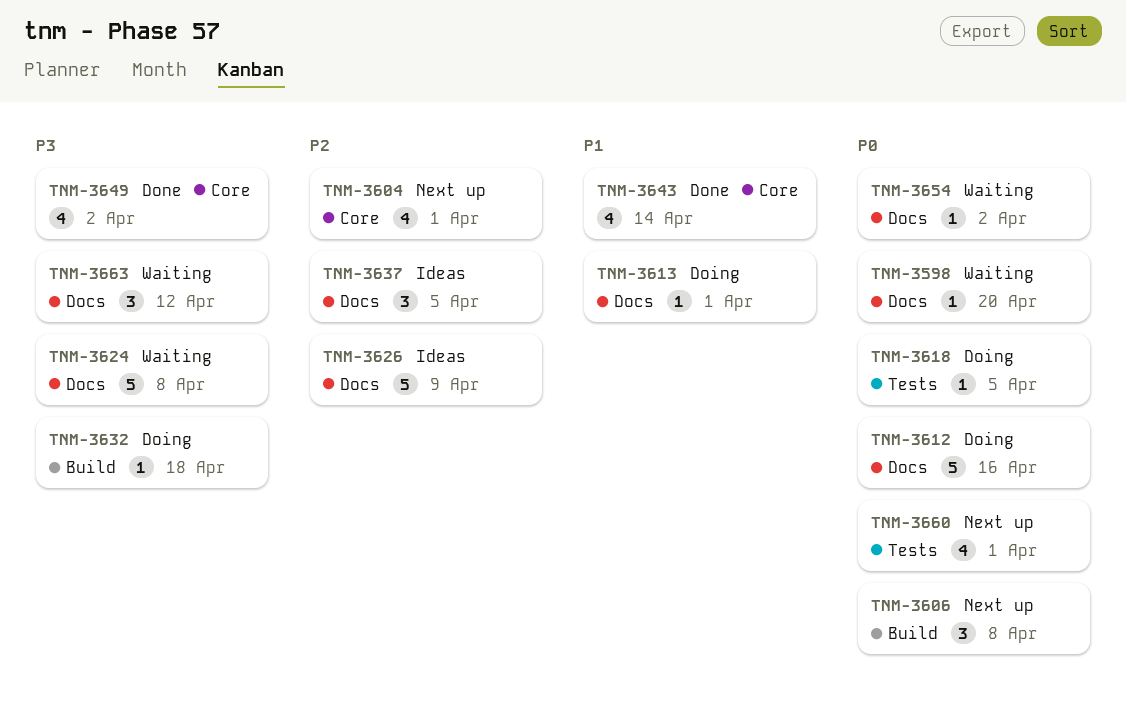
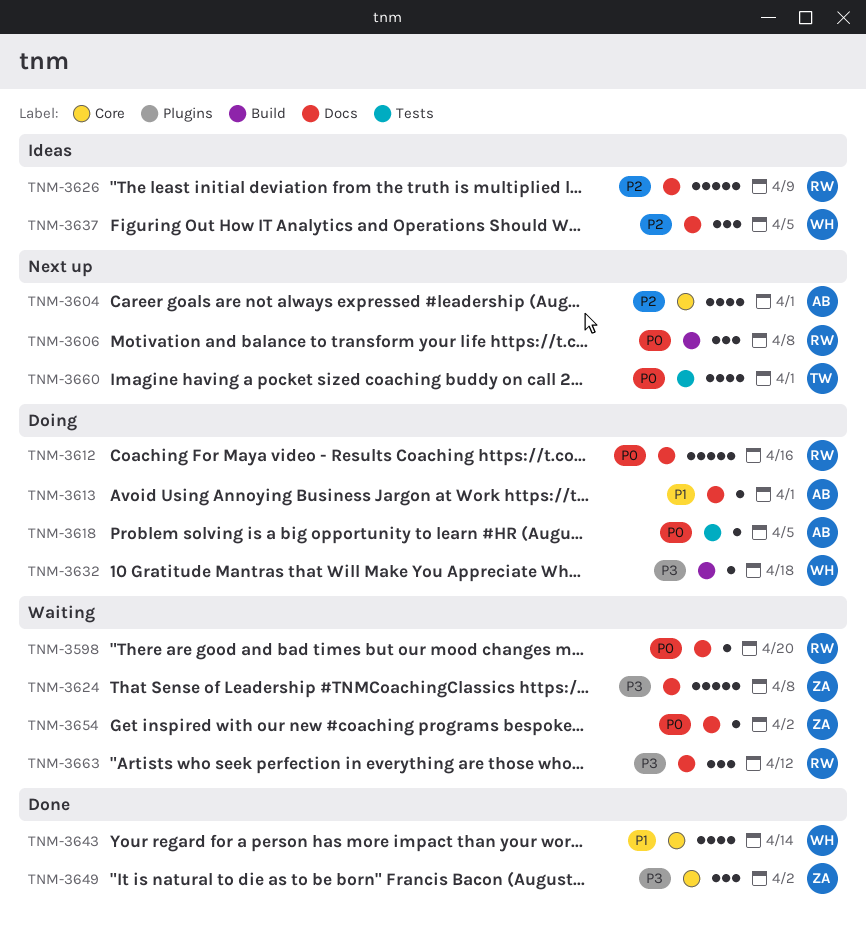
TNM-3649, estimate: 4 -> 3

